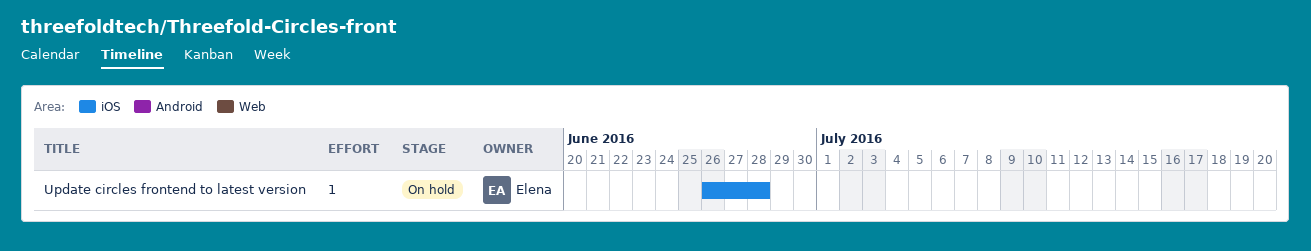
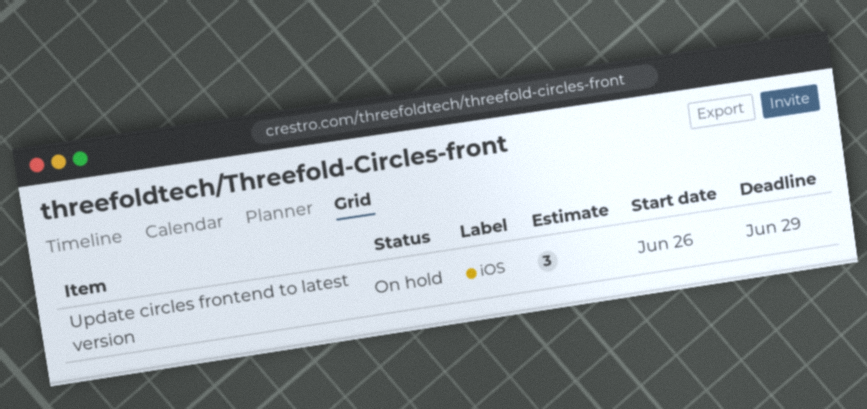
Update circles frontend to latest version, estimate: 1 -> 3
Update circles frontend to latest version, due: Jun 28 -> Jun 29

